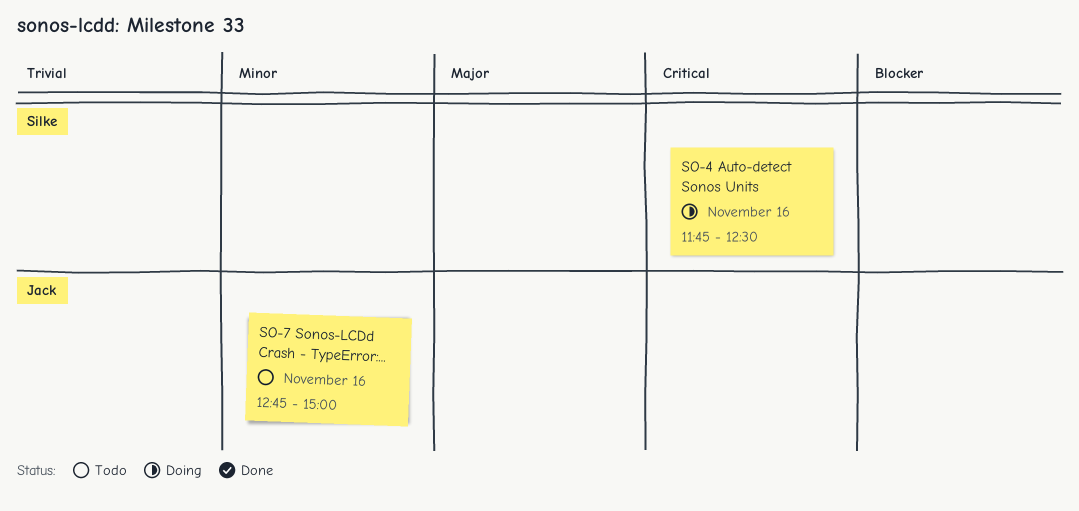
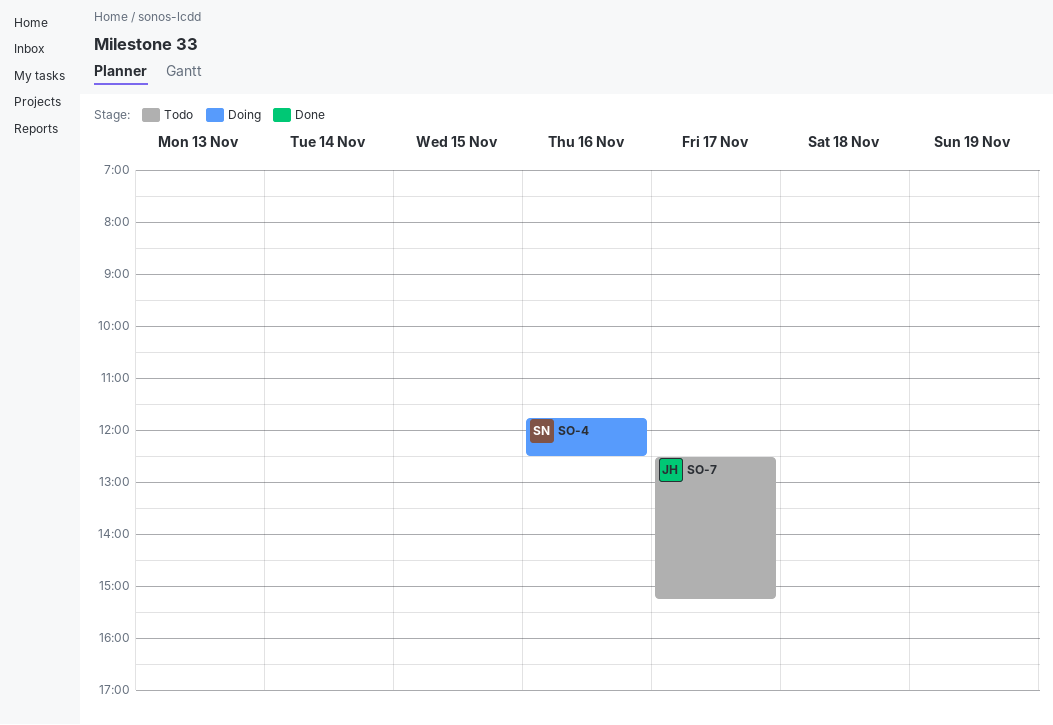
SO-7, day: Nov 16 -> Nov 17
SO-7, begins: 12:45 -> 12:30
SO-7, ends: 15:00 -> 15:15

